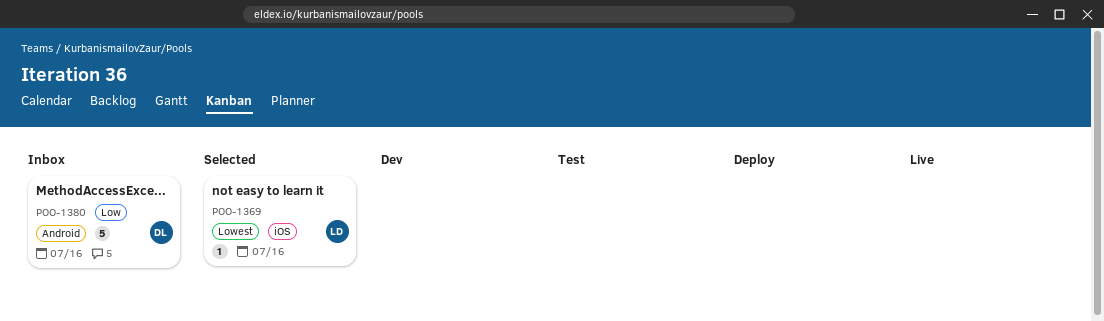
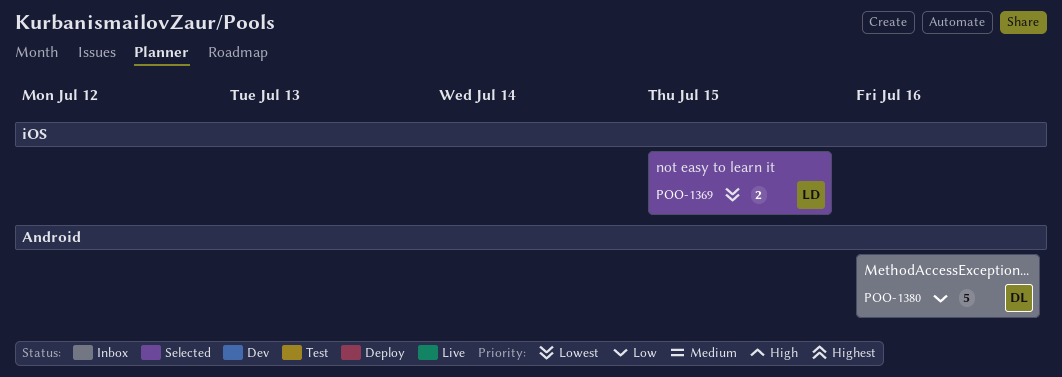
POO-1369, estimate: 1 -> 2
POO-1369, due: Jul 16 -> Jul 15

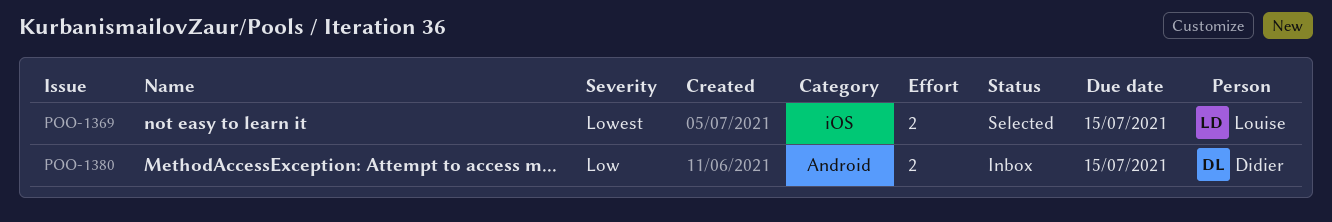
POO-1380, estimate: 5 -> 2
POO-1380, due: Jul 16 -> Jul 15

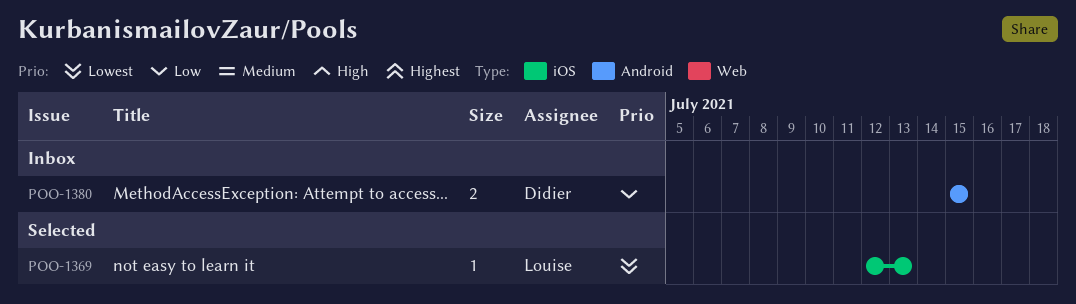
POO-1369, estimate: 2 -> 1
POO-1369, due: Jul 15 -> Jul 13

